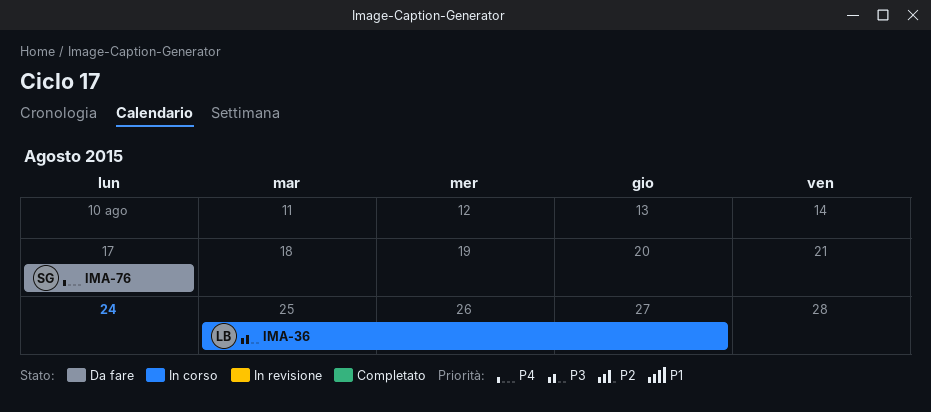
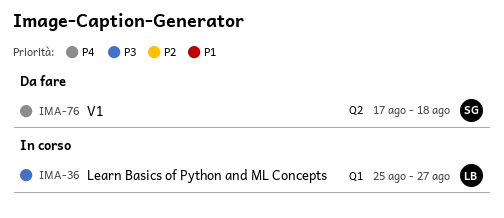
IMA-76, due: Aug 17 -> Aug 18

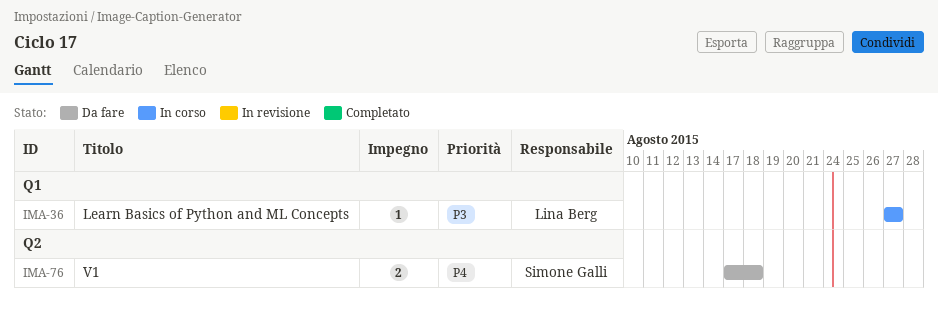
IMA-36, start: Aug 25 -> Aug 27

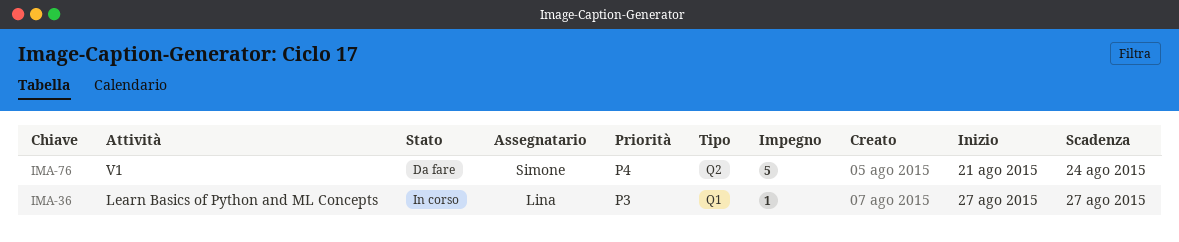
IMA-76, estimate: 2 -> 5
IMA-76, start: Aug 17 -> Aug 21
IMA-76, due: Aug 18 -> Aug 24

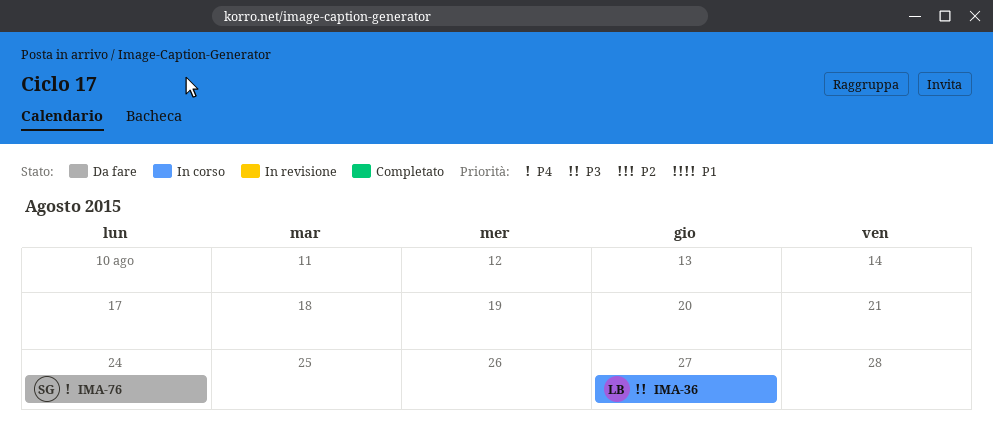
IMA-76, start: Aug 21 -> Aug 24

